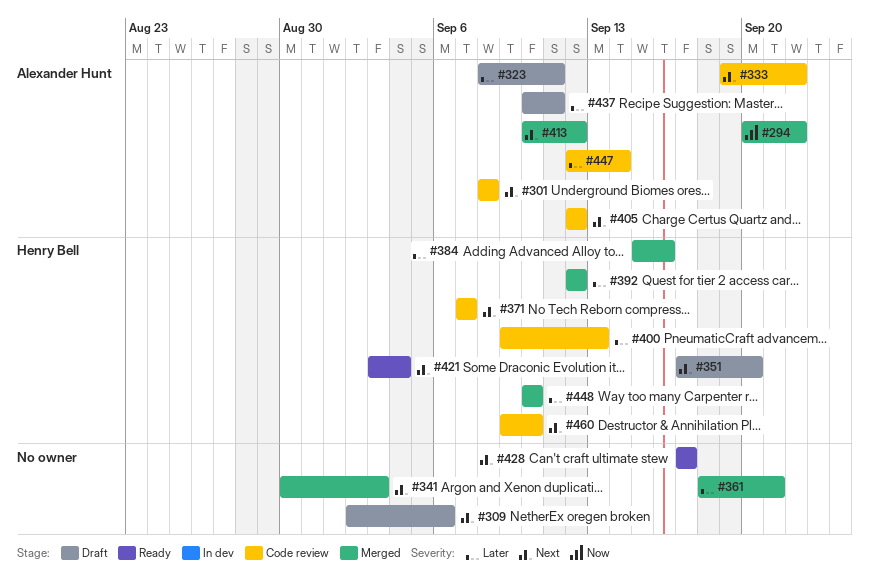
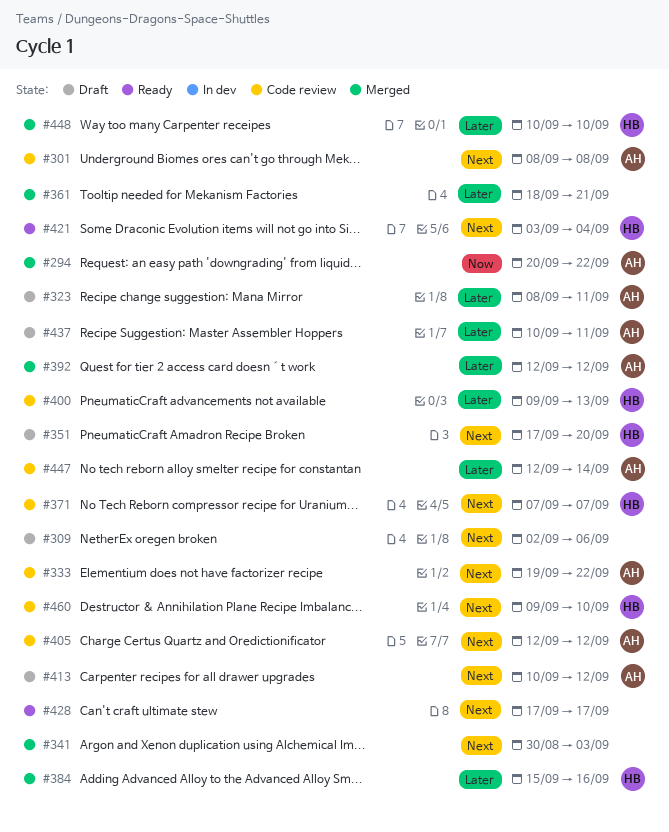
#392, owner: Henry Bell -> Alexander Hunt
#413, status: Merged -> Draft

